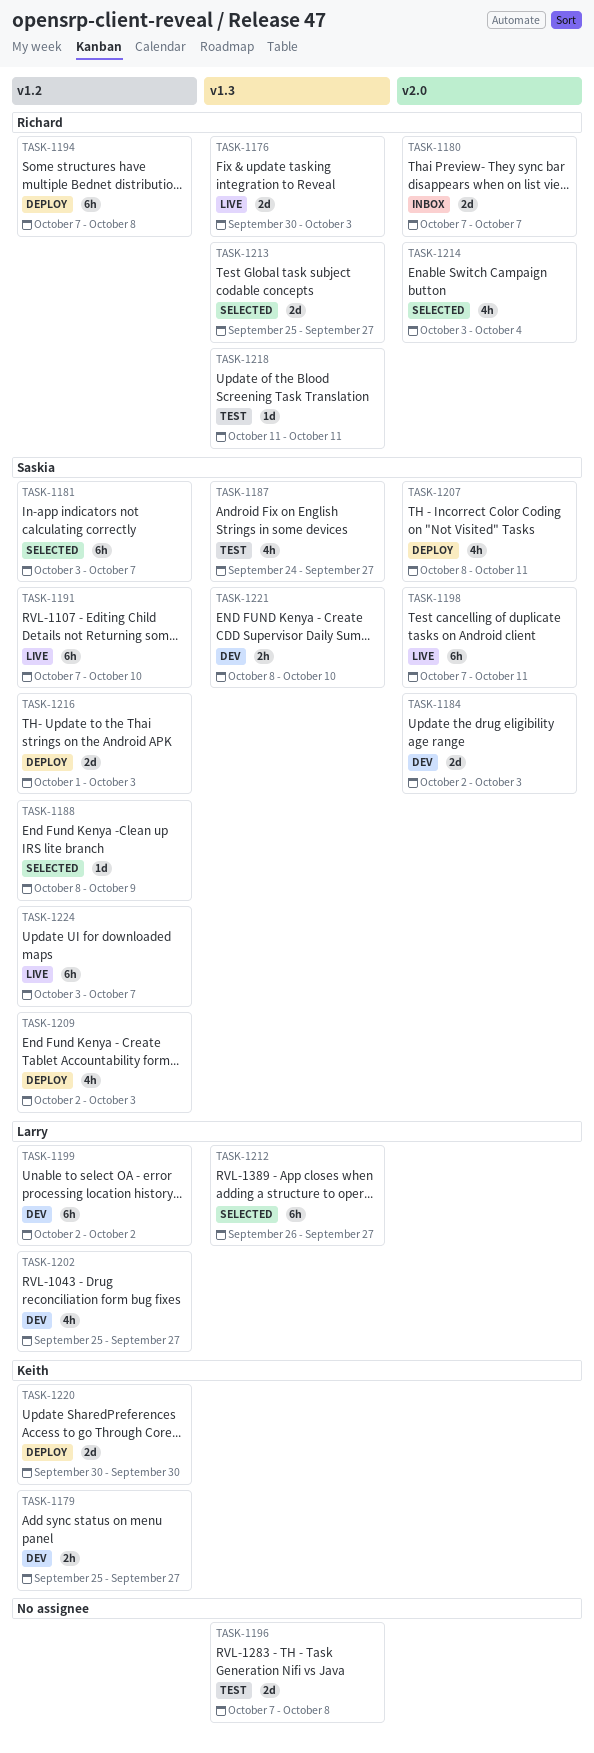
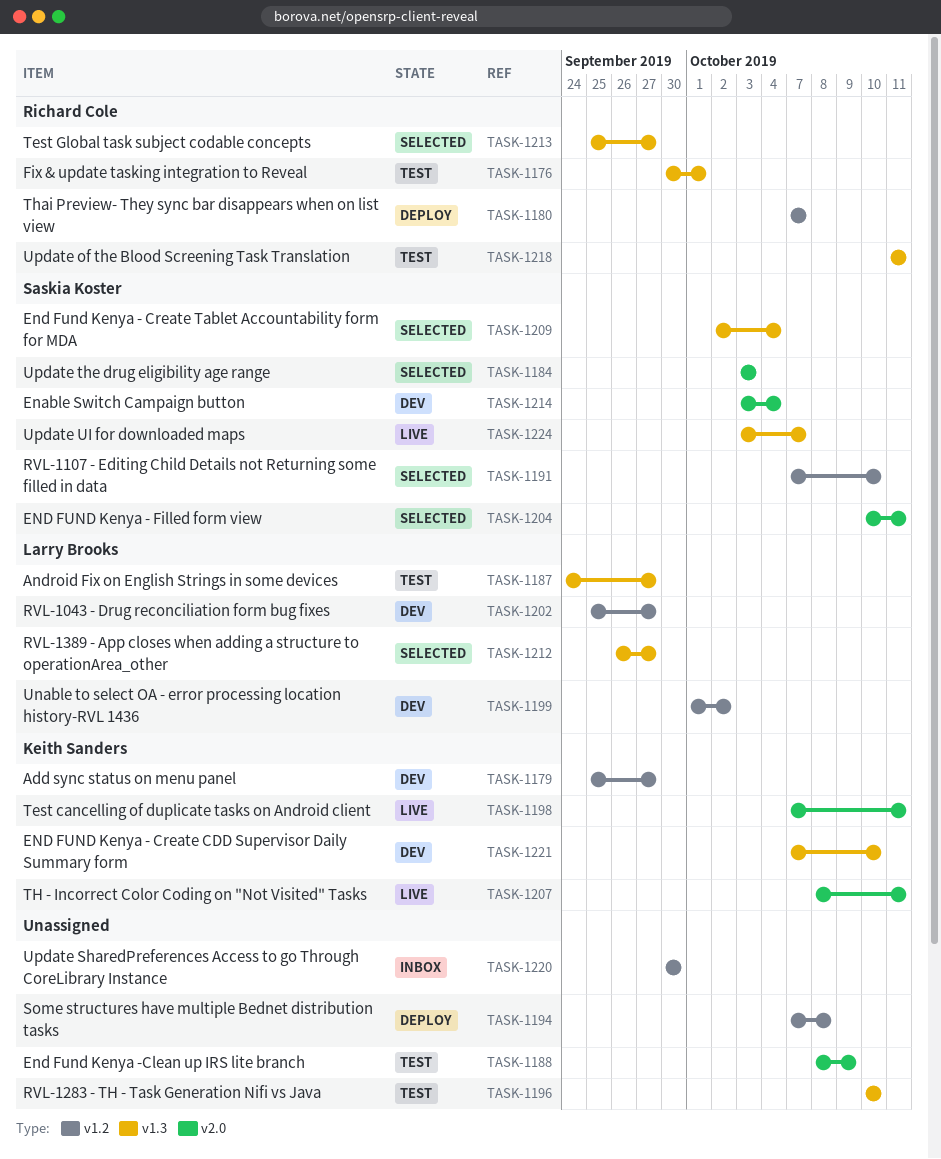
TASK-1176, status: Live -> Test
TASK-1176, due: Oct 3 -> Oct 1
TASK-1180, status: Inbox -> Deploy
TASK-1180, label: v2.0 -> v1.2
TASK-1181: present -> none
TASK-1184, status: Dev -> Selected
TASK-1184, start: Oct 2 -> Oct 3
TASK-1187, owner: Saskia Koster -> Larry Brooks
TASK-1188, status: Selected -> Test
TASK-1188, owner: Saskia Koster -> none
TASK-1188, label: v1.2 -> v2.0
TASK-1191, status: Live -> Selected
TASK-1194, owner: Richard Cole -> none
TASK-1196, start: Oct 7 -> Oct 10
TASK-1196, due: Oct 8 -> Oct 10
TASK-1198, owner: Saskia Koster -> Keith Sanders
TASK-1199, start: Oct 2 -> Oct 1
TASK-1204: none -> present
TASK-1207, status: Deploy -> Live
TASK-1207, owner: Saskia Koster -> Keith Sanders
TASK-1209, status: Deploy -> Selected
TASK-1209, label: v1.2 -> v1.3
TASK-1209, due: Oct 3 -> Oct 4
TASK-1214, status: Selected -> Dev
TASK-1214, owner: Richard Cole -> Saskia Koster
TASK-1216: present -> none
TASK-1220, status: Deploy -> Inbox
TASK-1220, owner: Keith Sanders -> none
TASK-1221, owner: Saskia Koster -> Keith Sanders
TASK-1221, start: Oct 8 -> Oct 7
TASK-1224, label: v1.2 -> v1.3

